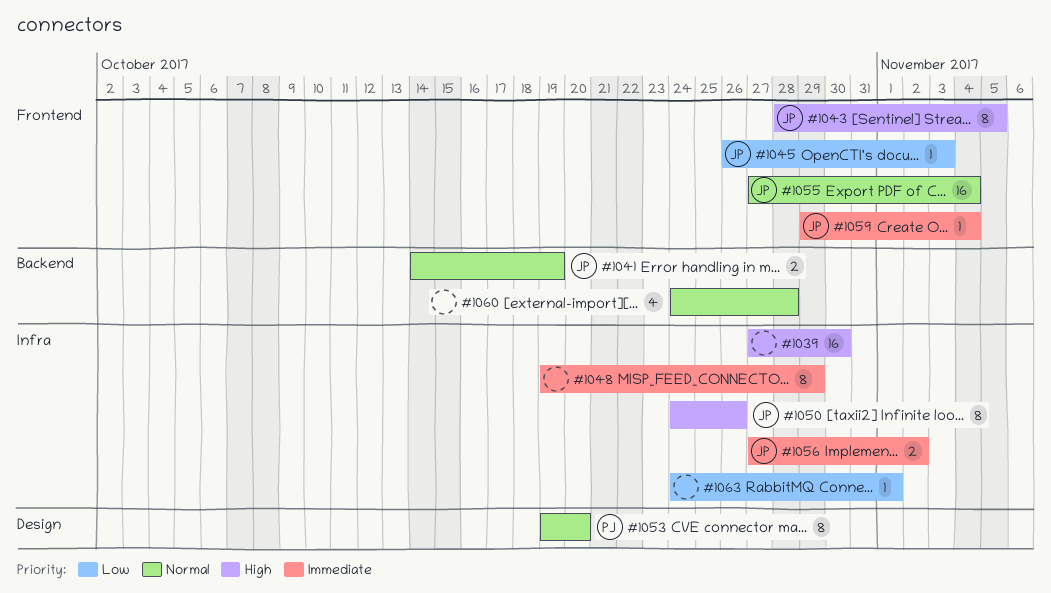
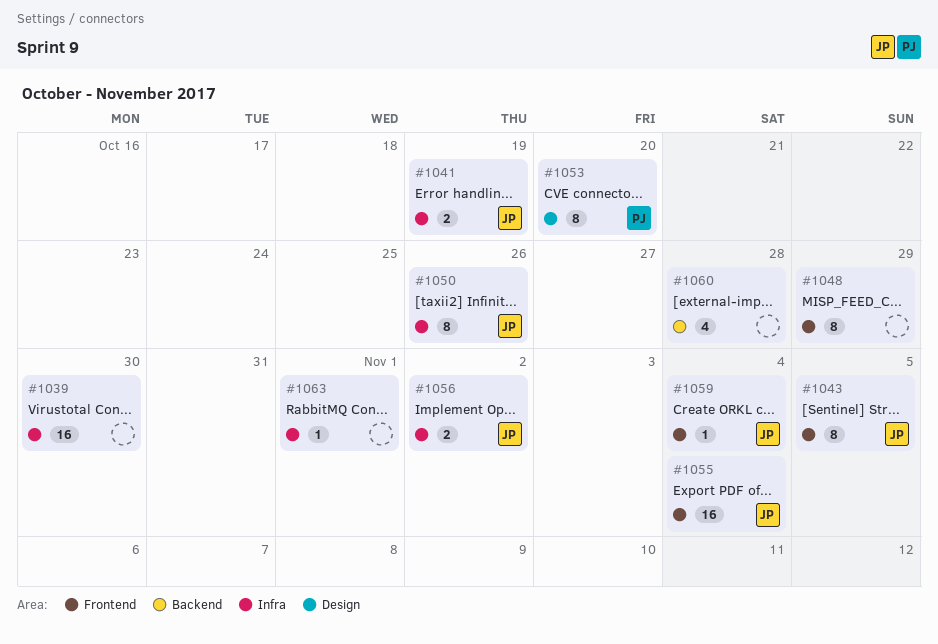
#1041, label: Backend -> Infra
#1045: present -> none
#1048, label: Infra -> Frontend

